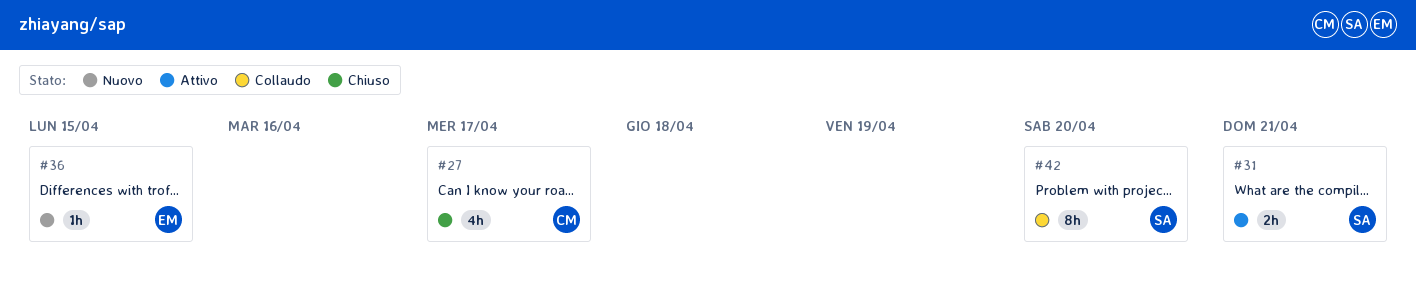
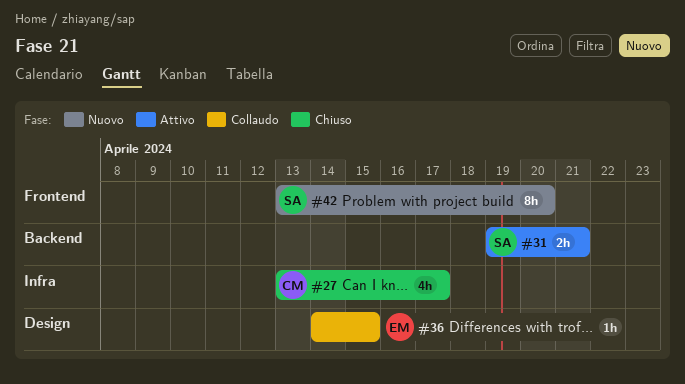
#36, status: Nuovo -> Collaudo
#42, status: Collaudo -> Nuovo

